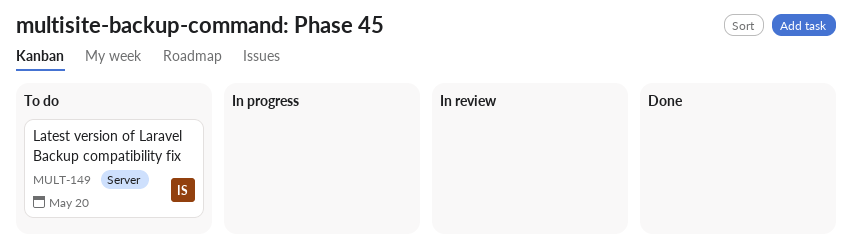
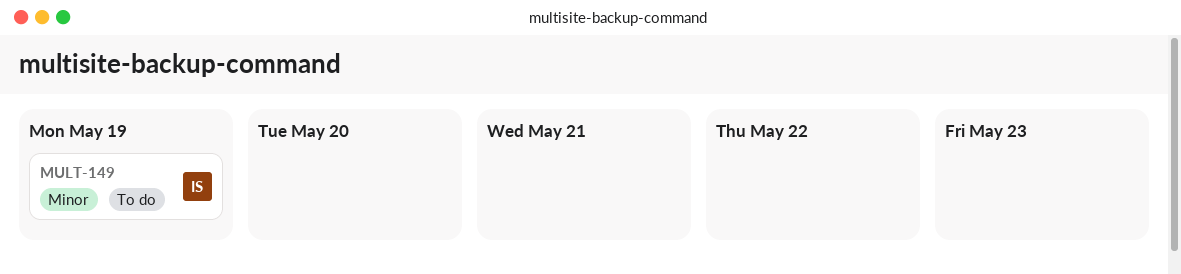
MULT-149, due: May 20 -> May 19

